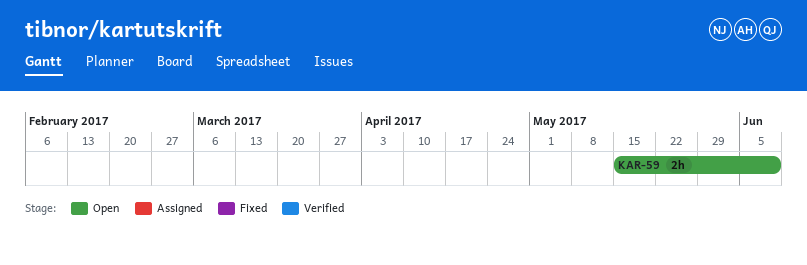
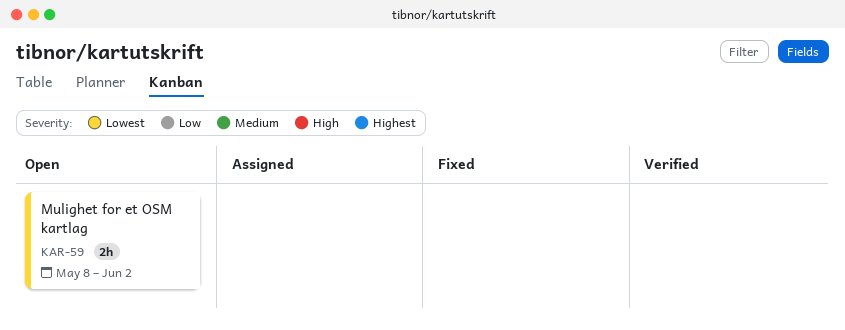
KAR-59, start: May 15 -> May 8
KAR-59, due: Jun 9 -> Jun 2

